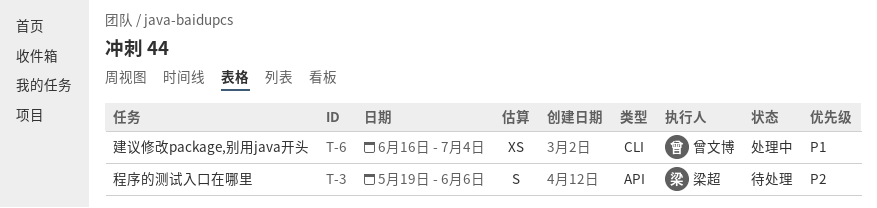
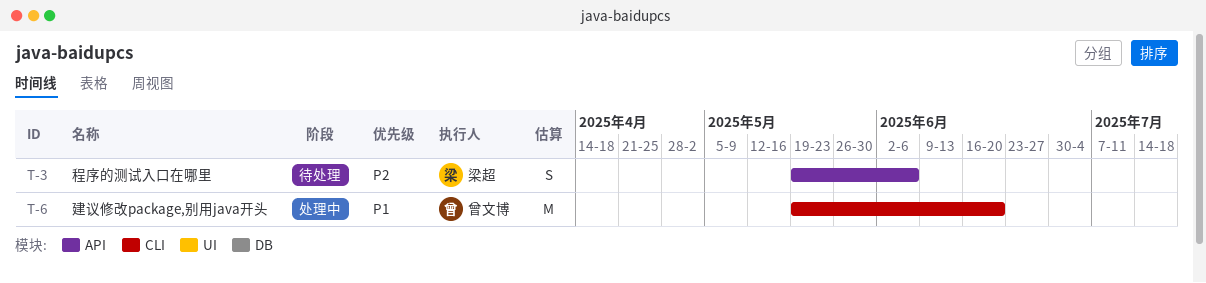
T-6, estimate: XS -> M
T-6, start: Jun 16 -> May 19
T-6, due: Jul 4 -> Jun 20

